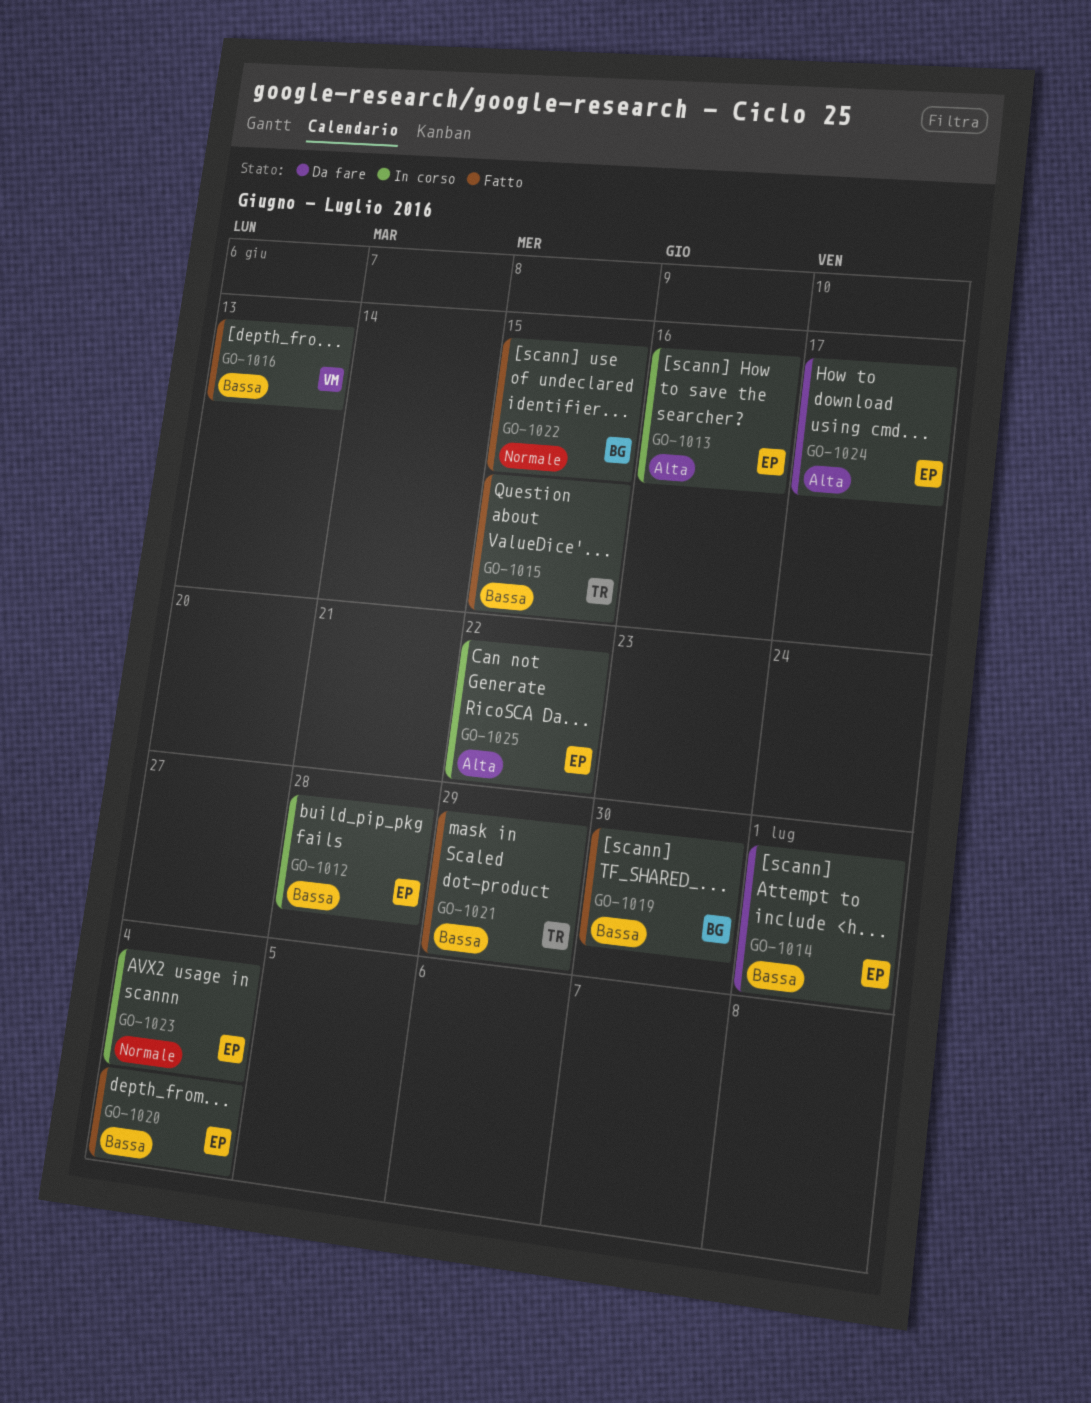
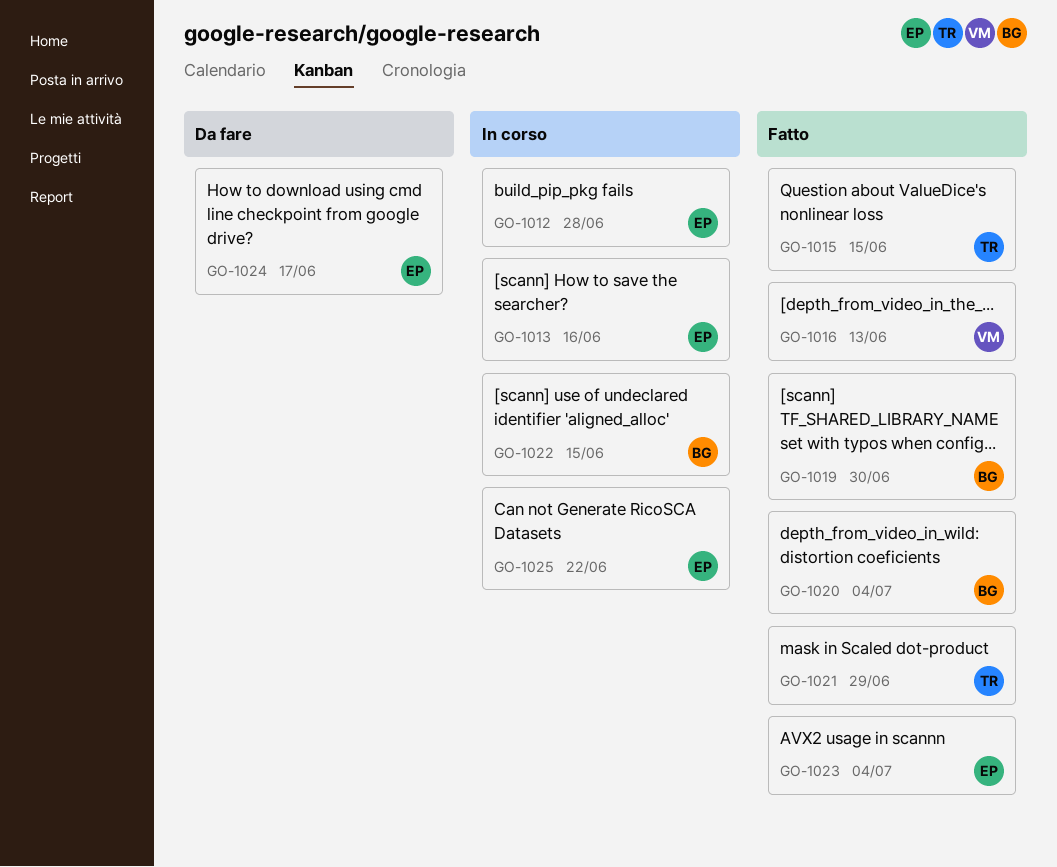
GO-1014: present -> none
GO-1020, owner: EP -> BG
GO-1022, status: Fatto -> In corso
GO-1023, status: In corso -> Fatto

